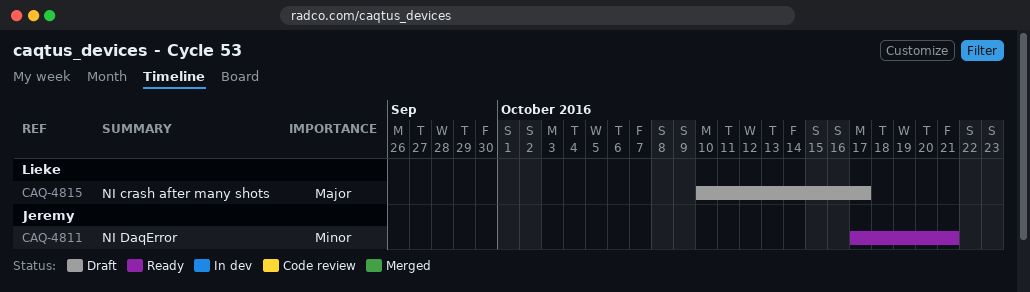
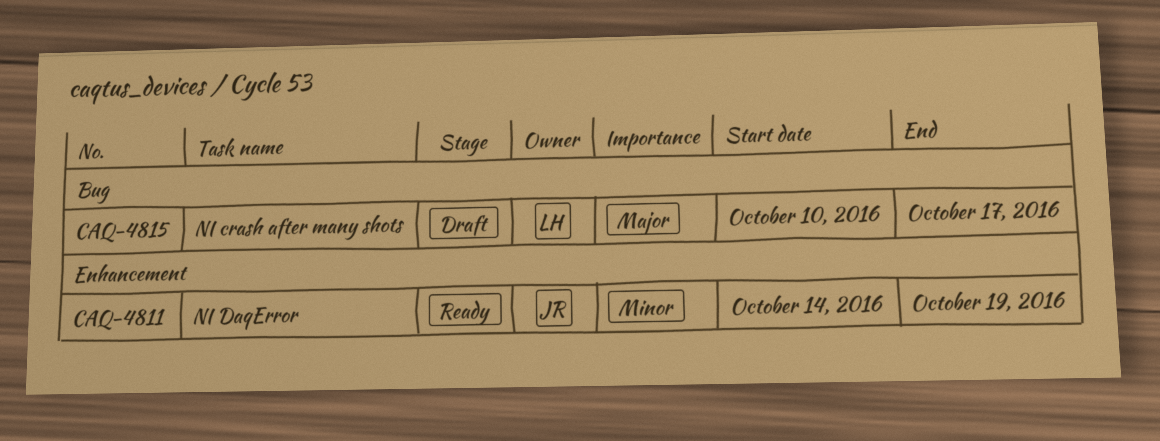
CAQ-4811, start: Oct 17 -> Oct 14
CAQ-4811, due: Oct 21 -> Oct 19

